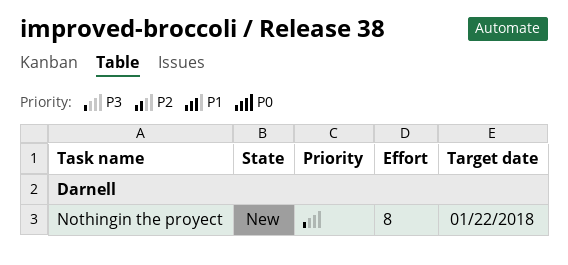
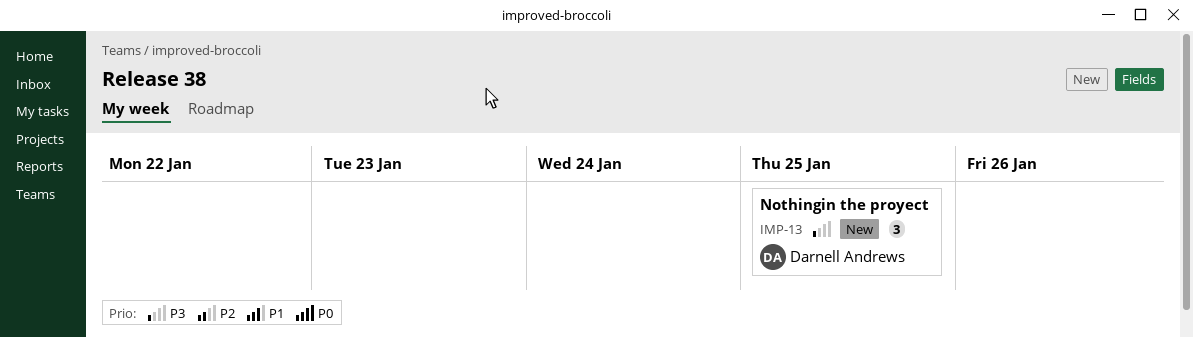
Nothingin the proyect, estimate: 8 -> 3
Nothingin the proyect, due: Jan 22 -> Jan 25

